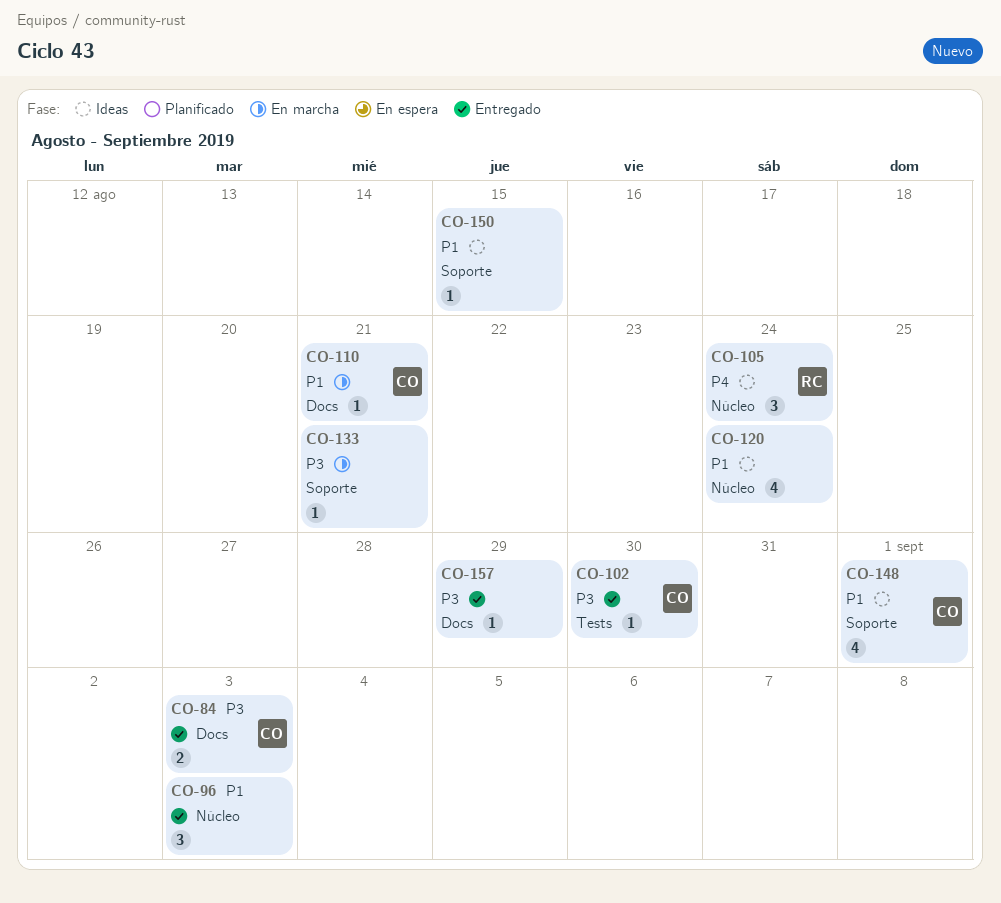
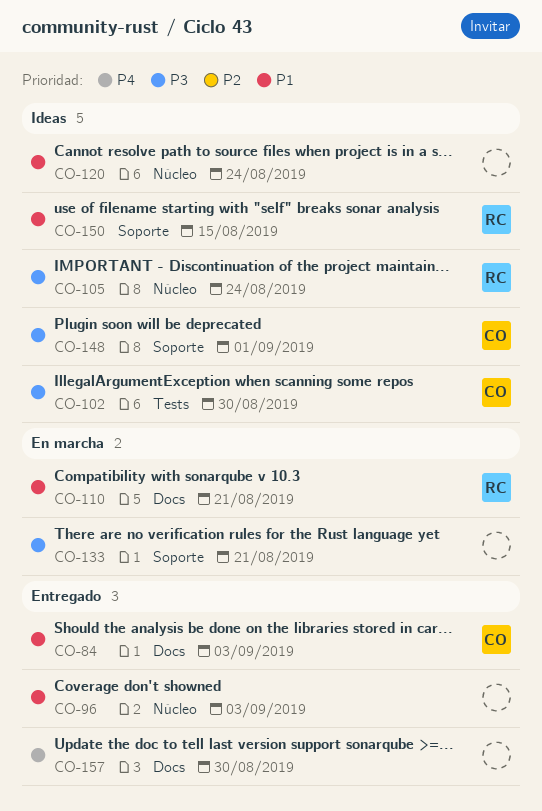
CO-84, priority: P3 -> P1
CO-102, status: Entregado -> Ideas
CO-105, priority: P4 -> P3
CO-110, owner: CO -> RC
CO-148, priority: P1 -> P3
CO-150, owner: none -> RC
CO-157, priority: P3 -> P4
CO-157, due: Aug 29 -> Aug 30

